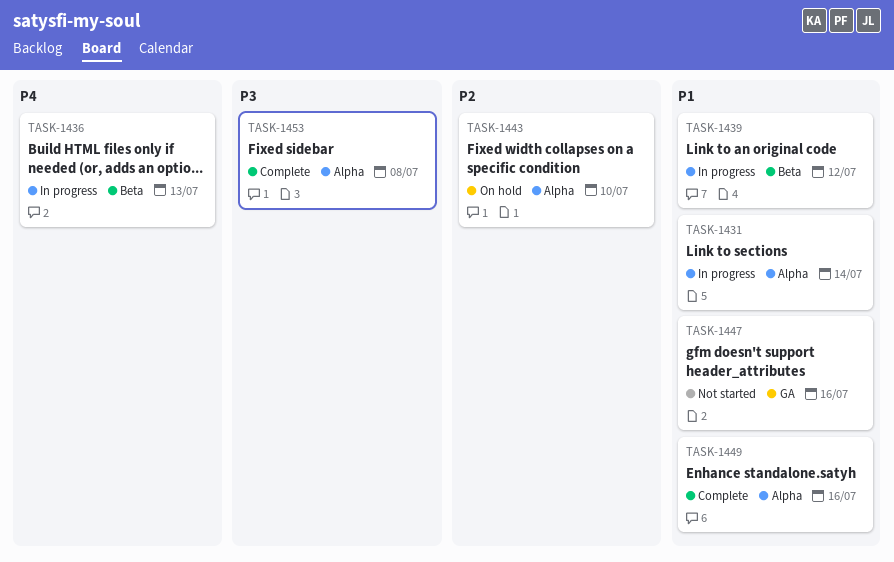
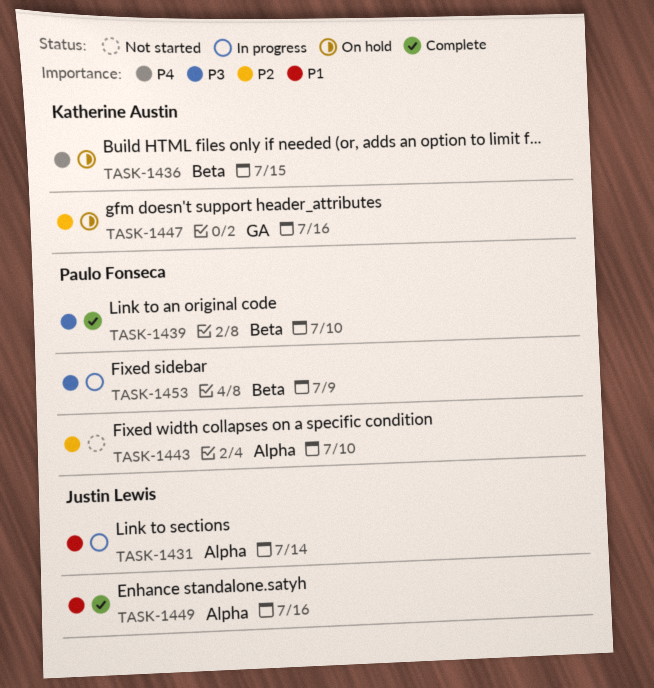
TASK-1436, status: In progress -> On hold
TASK-1436, due: Jul 13 -> Jul 15
TASK-1439, status: In progress -> Complete
TASK-1439, priority: P1 -> P3
TASK-1439, due: Jul 12 -> Jul 10
TASK-1443, status: On hold -> Not started
TASK-1447, status: Not started -> On hold
TASK-1447, priority: P1 -> P2
TASK-1453, status: Complete -> In progress
TASK-1453, label: Alpha -> Beta
TASK-1453, due: Jul 8 -> Jul 9

